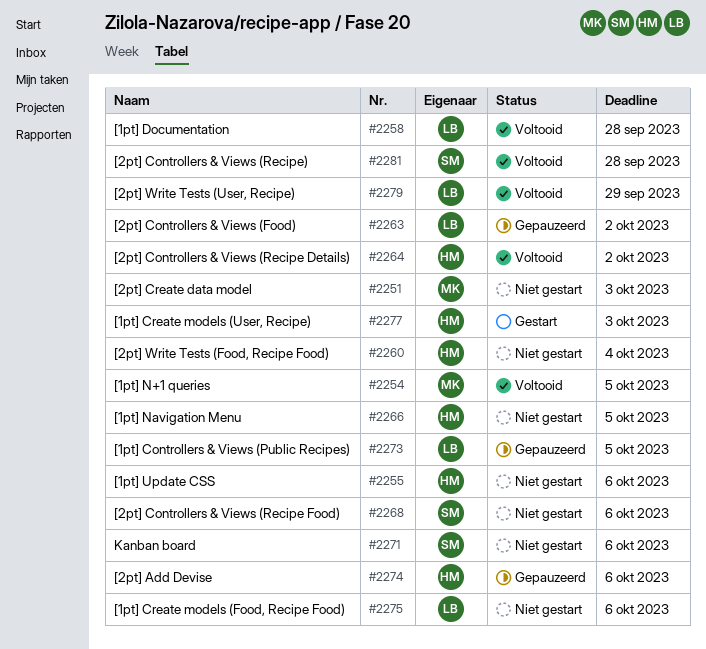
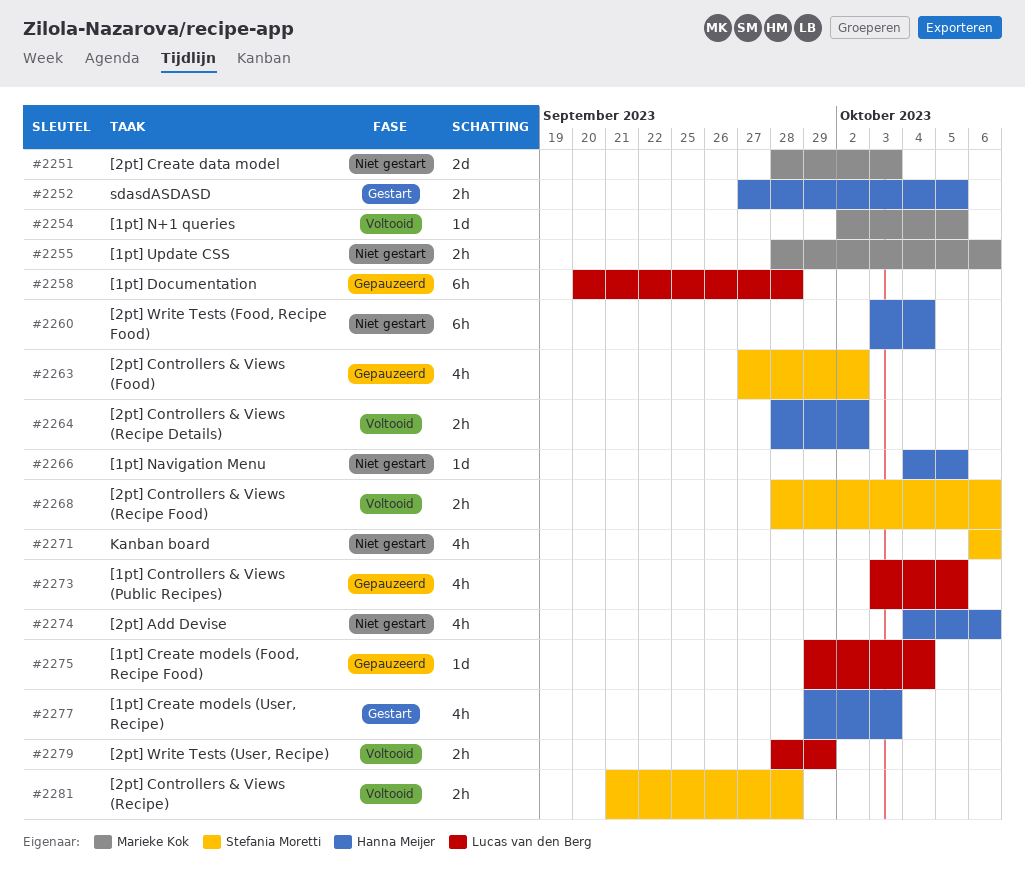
#2252: none -> present
#2255, owner: Hanna Meijer -> Marieke Kok
#2258, status: Voltooid -> Gepauzeerd
#2263, owner: Lucas van den Berg -> Stefania Moretti
#2268, status: Niet gestart -> Voltooid
#2274, status: Gepauzeerd -> Niet gestart
#2275, status: Niet gestart -> Gepauzeerd
#2275, due: Oct 6 -> Oct 4

